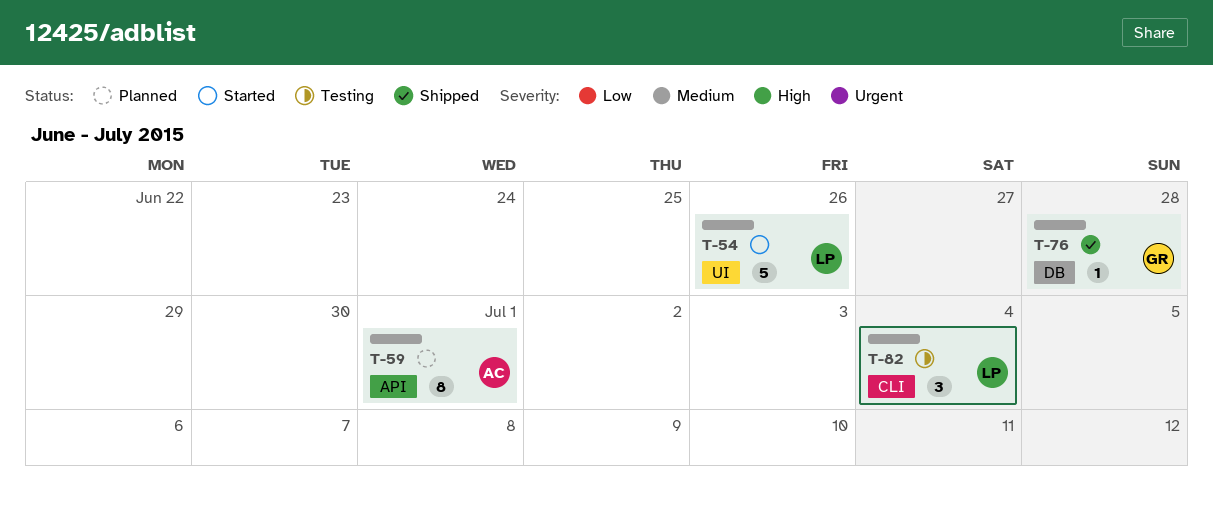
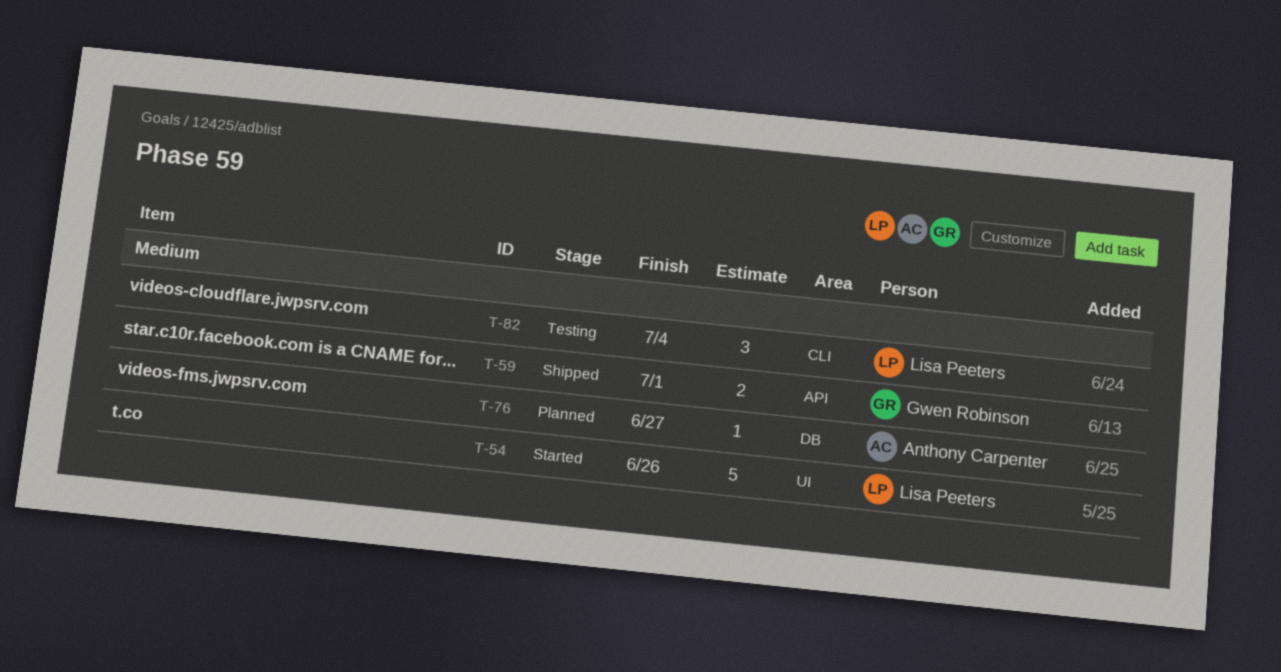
T-59, status: Planned -> Shipped
T-59, owner: Anthony Carpenter -> Gwen Robinson
T-59, estimate: 8 -> 2
T-76, status: Shipped -> Planned
T-76, owner: Gwen Robinson -> Anthony Carpenter
T-76, due: Jun 28 -> Jun 27

